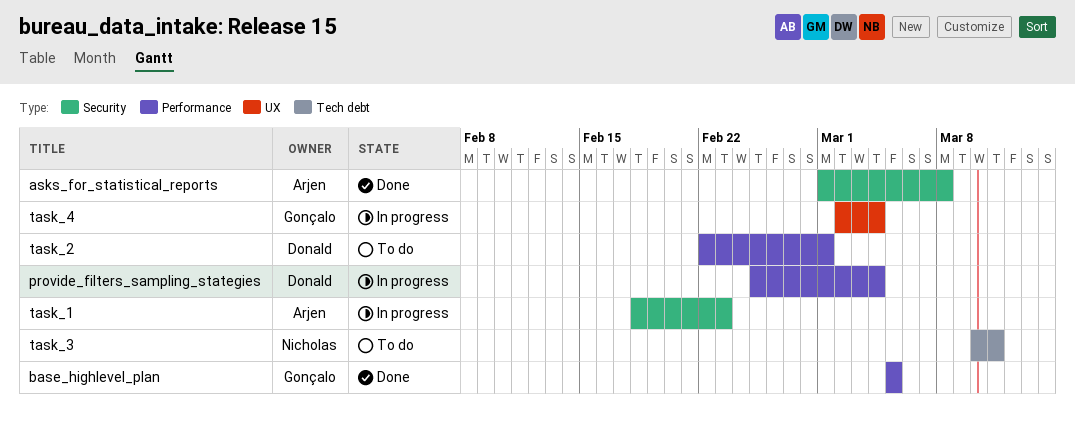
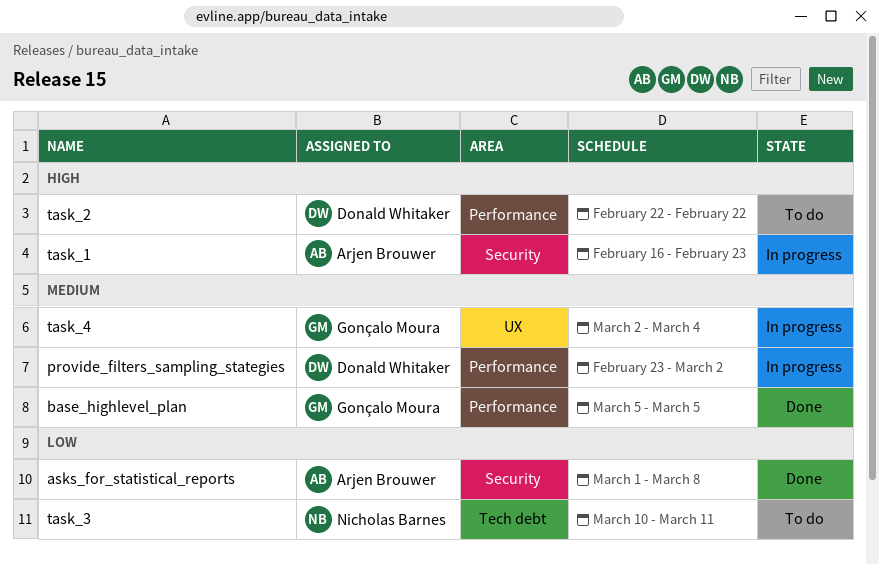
provide_filters_sampling_stategies, start: Feb 25 -> Feb 23
provide_filters_sampling_stategies, due: Mar 4 -> Mar 2
task_1, start: Feb 18 -> Feb 16
task_2, due: Mar 1 -> Feb 22

